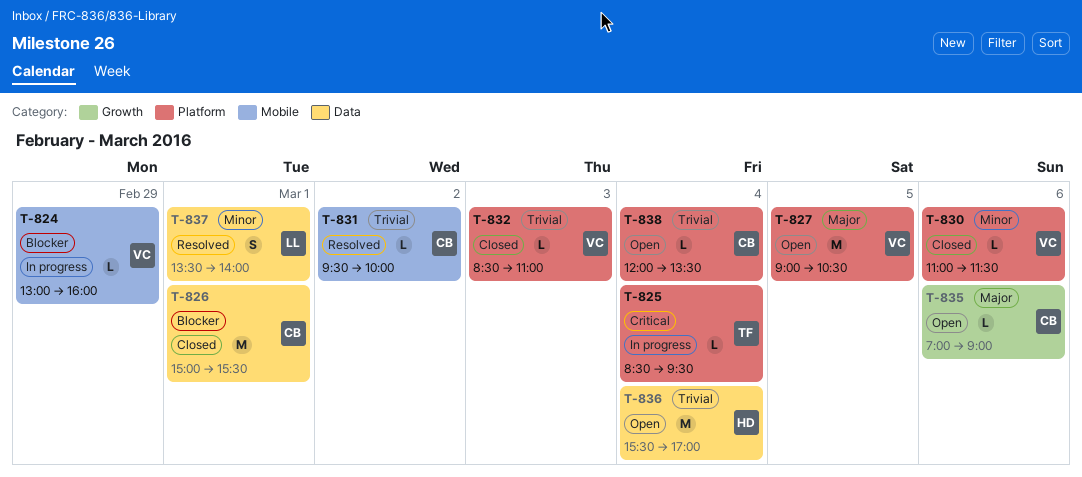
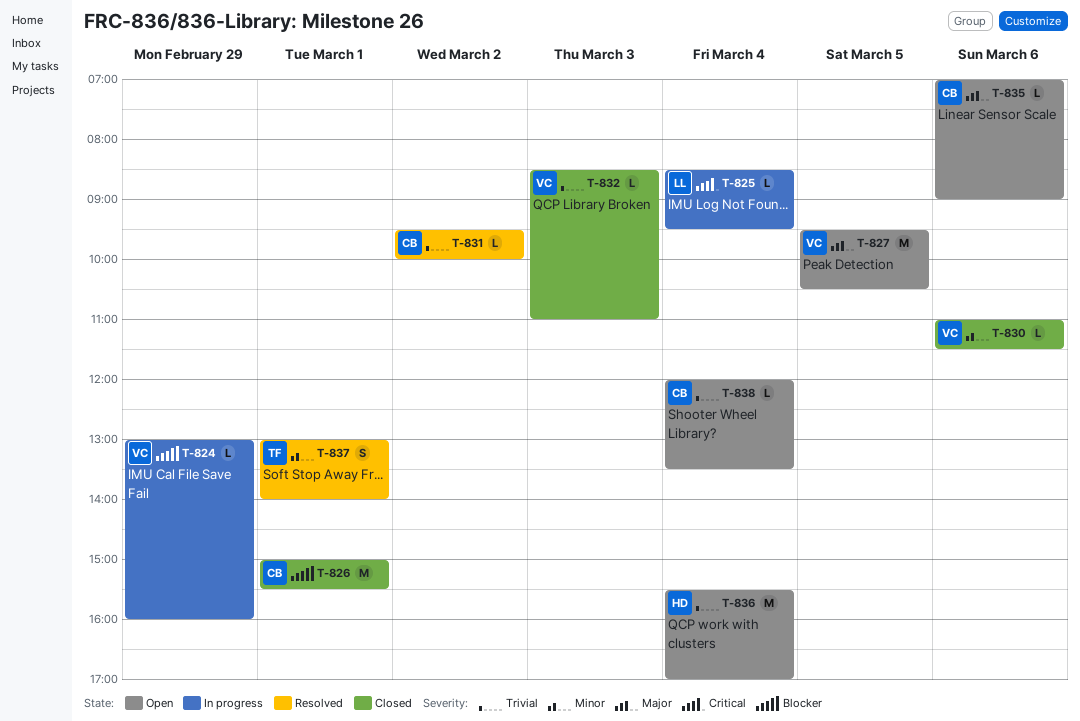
T-825, owner: TF -> LL
T-827, begins: 09:00 -> 09:30
T-837, owner: LL -> TF
T-837, begins: 13:30 -> 13:00

